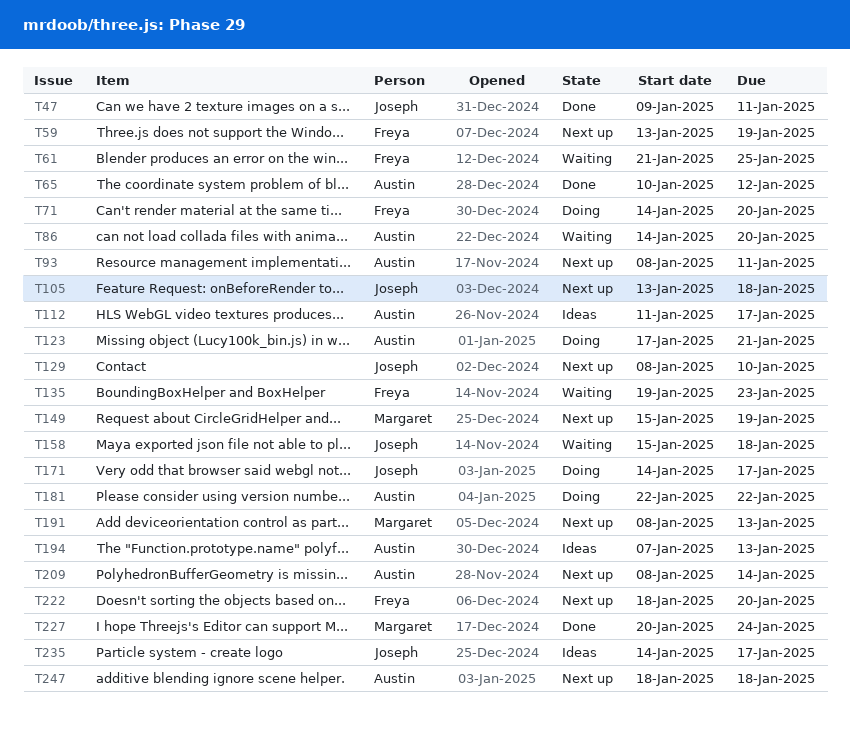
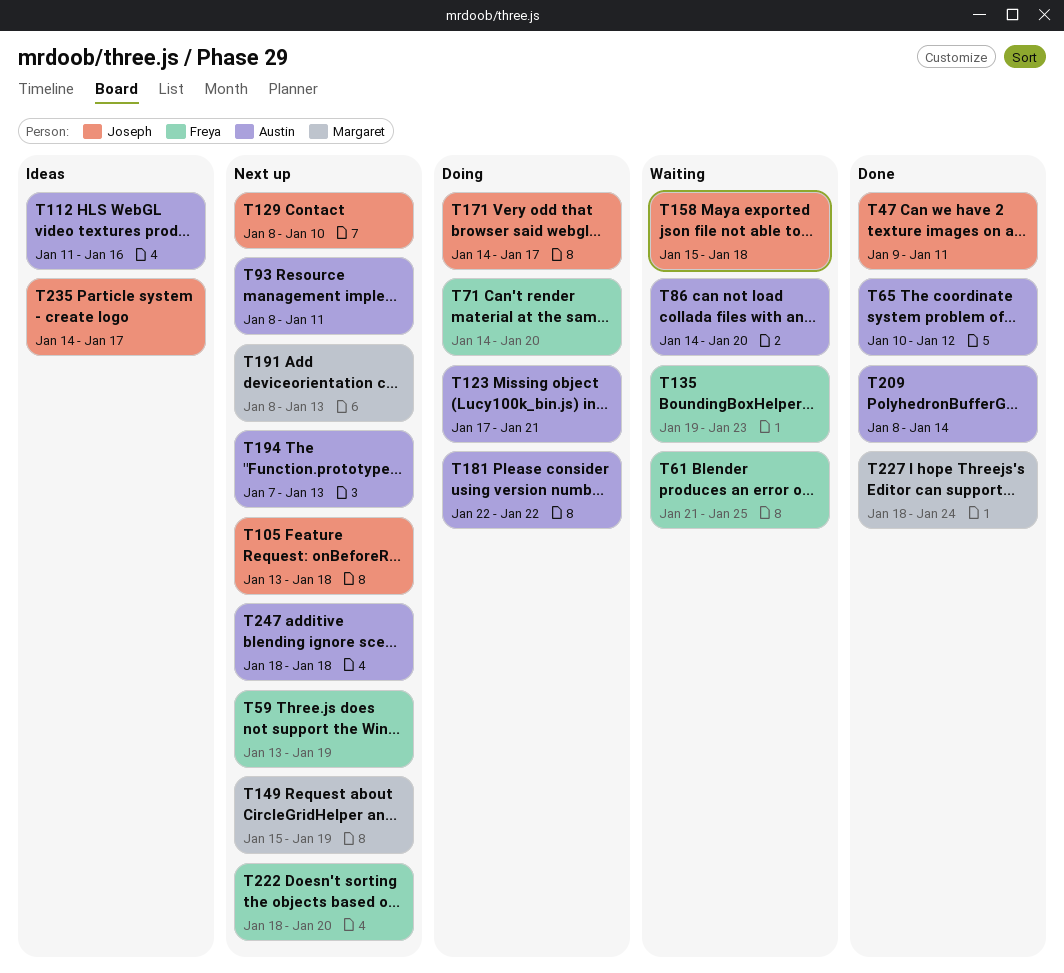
T112, due: Jan 17 -> Jan 16
T194, status: Ideas -> Next up
T209, status: Next up -> Done
T227, start: Jan 20 -> Jan 18

